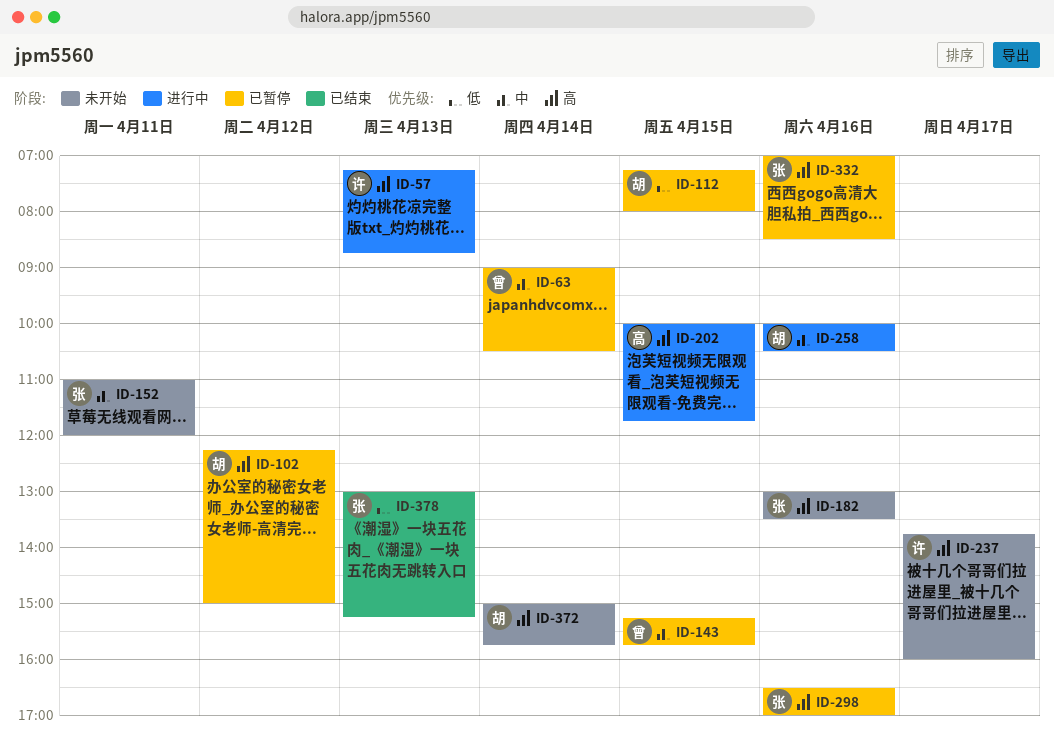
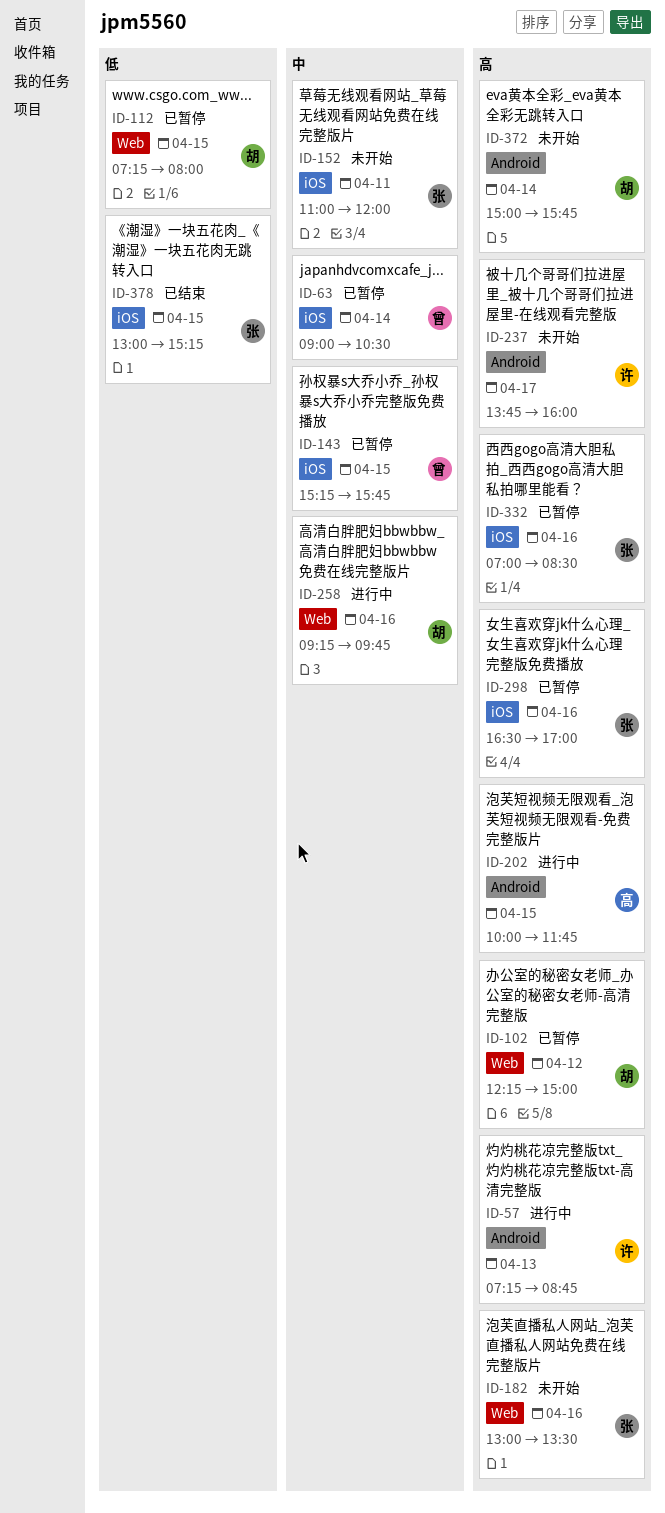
ID-258, begins: 10:00 -> 09:15
ID-258, ends: 10:30 -> 09:45
ID-378, day: Apr 13 -> Apr 15

